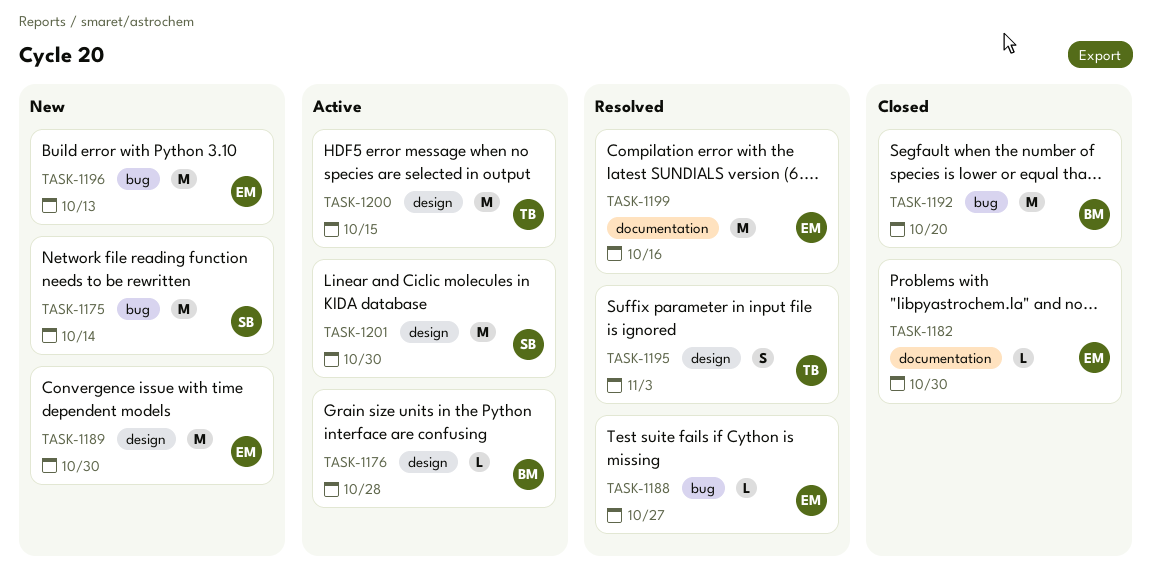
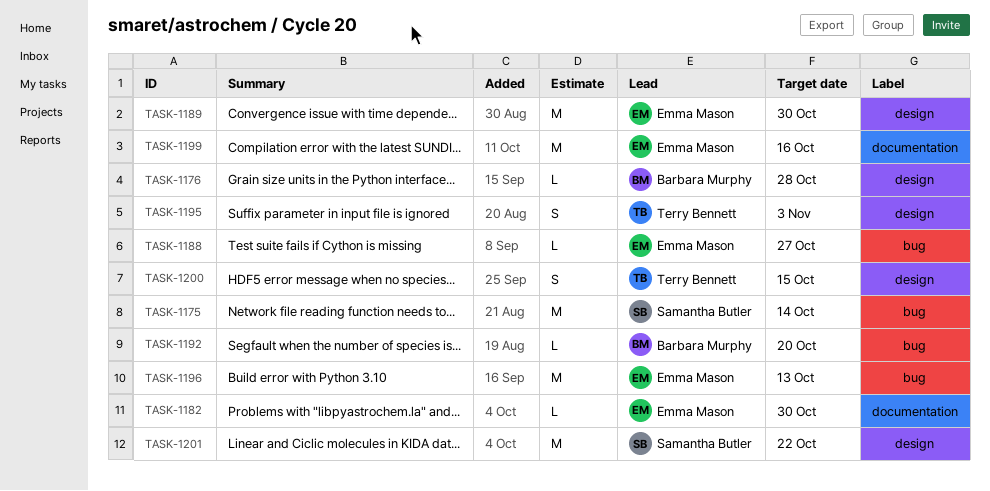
TASK-1192, estimate: M -> L
TASK-1200, estimate: M -> S
TASK-1201, due: Oct 30 -> Oct 22

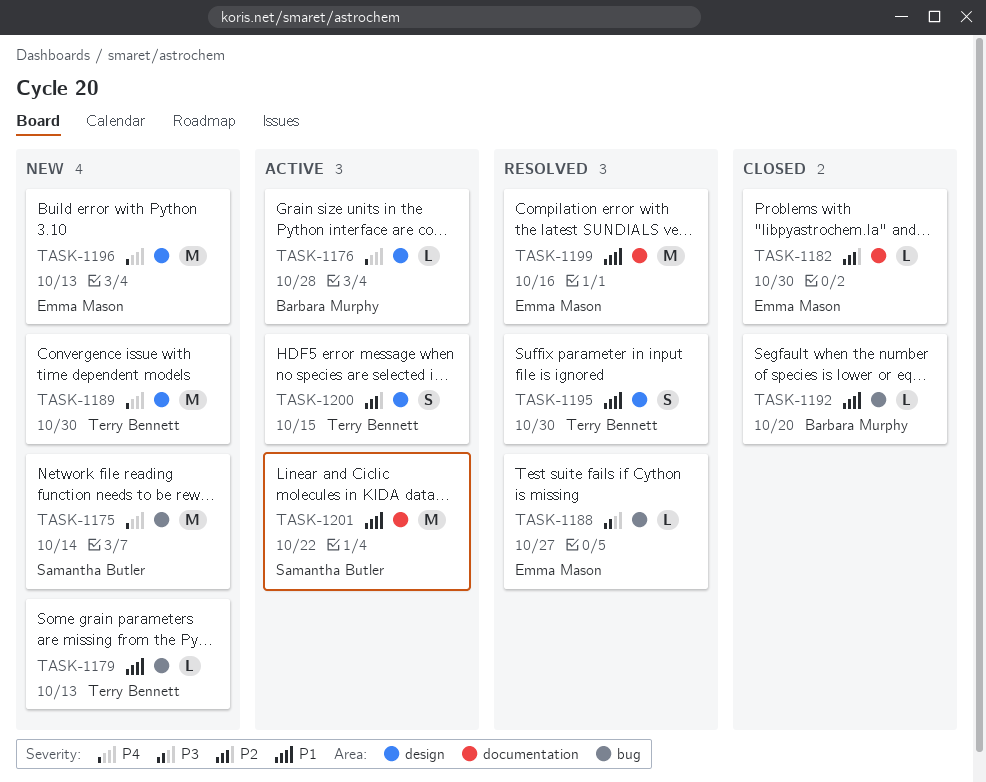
TASK-1179: none -> present
TASK-1189, owner: Emma Mason -> Terry Bennett
TASK-1195, due: Nov 3 -> Oct 30
TASK-1196, label: bug -> design
TASK-1201, label: design -> documentation

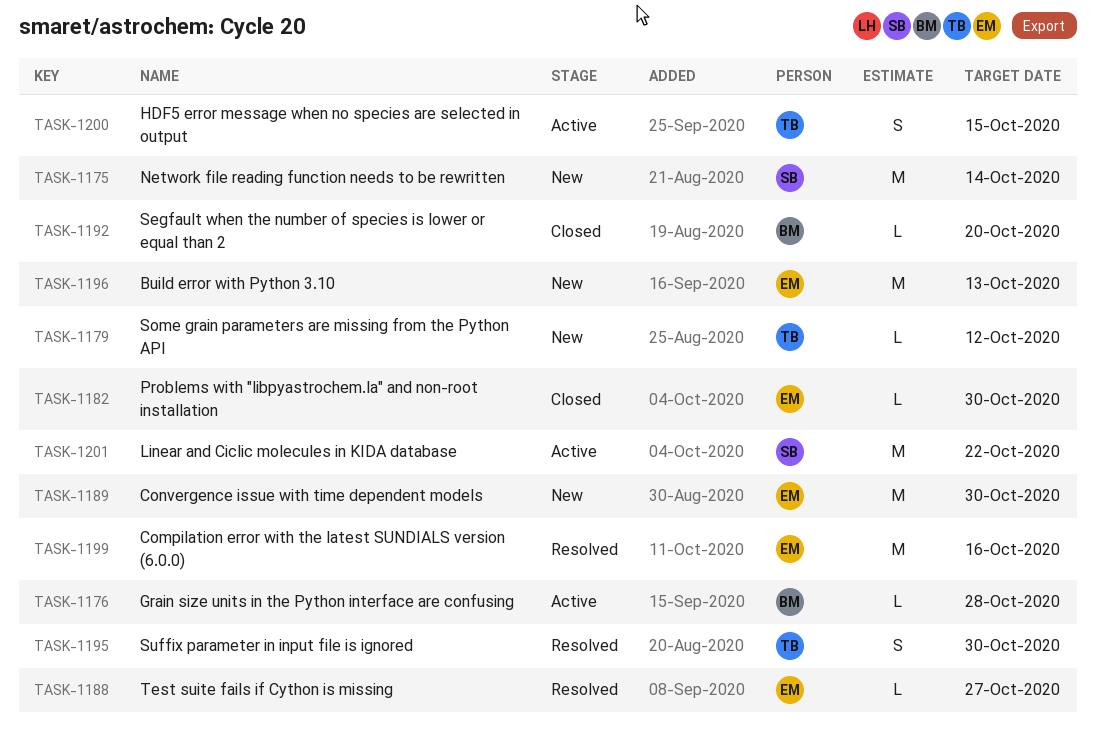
TASK-1179, due: Oct 13 -> Oct 12
TASK-1189, owner: Terry Bennett -> Emma Mason

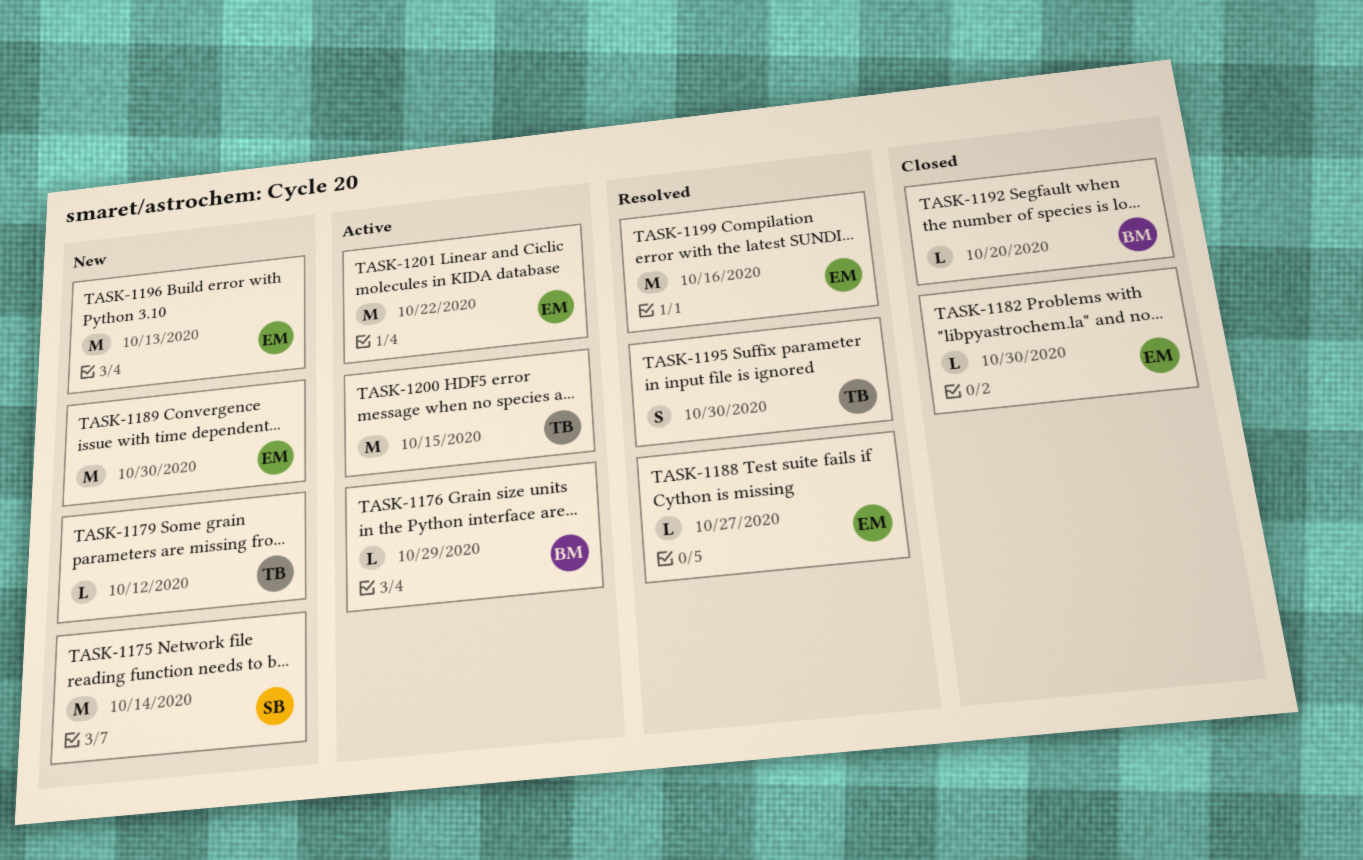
TASK-1176, due: Oct 28 -> Oct 29
TASK-1200, estimate: S -> M
TASK-1201, owner: SB -> EM

